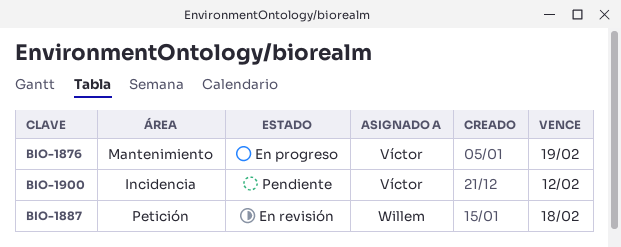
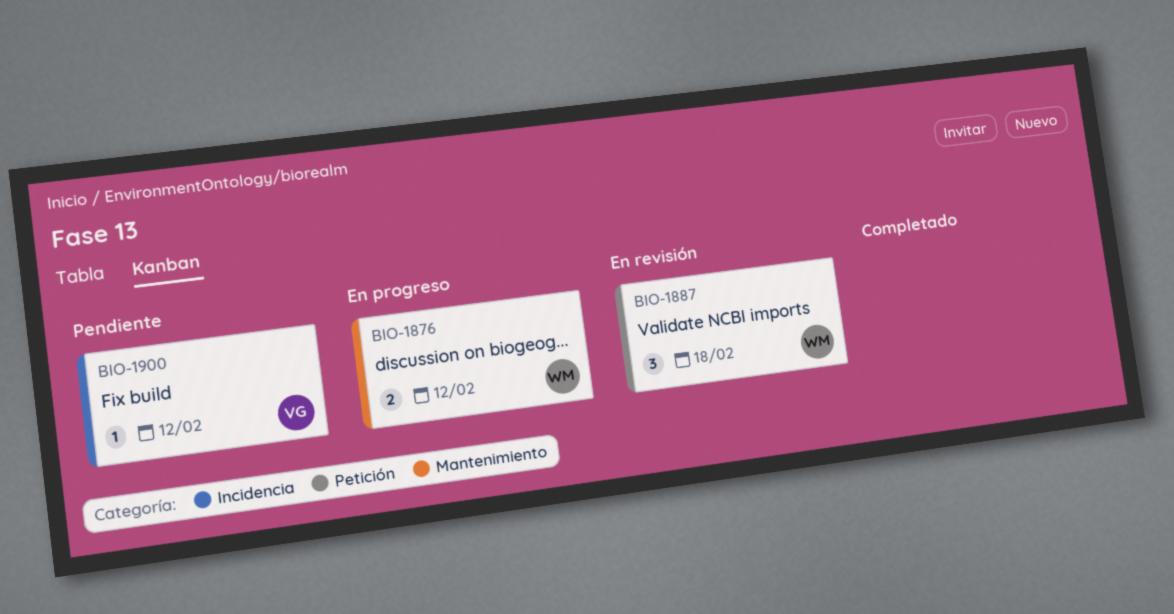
BIO-1876, owner: Víctor -> Willem
BIO-1876, due: Feb 19 -> Feb 12

